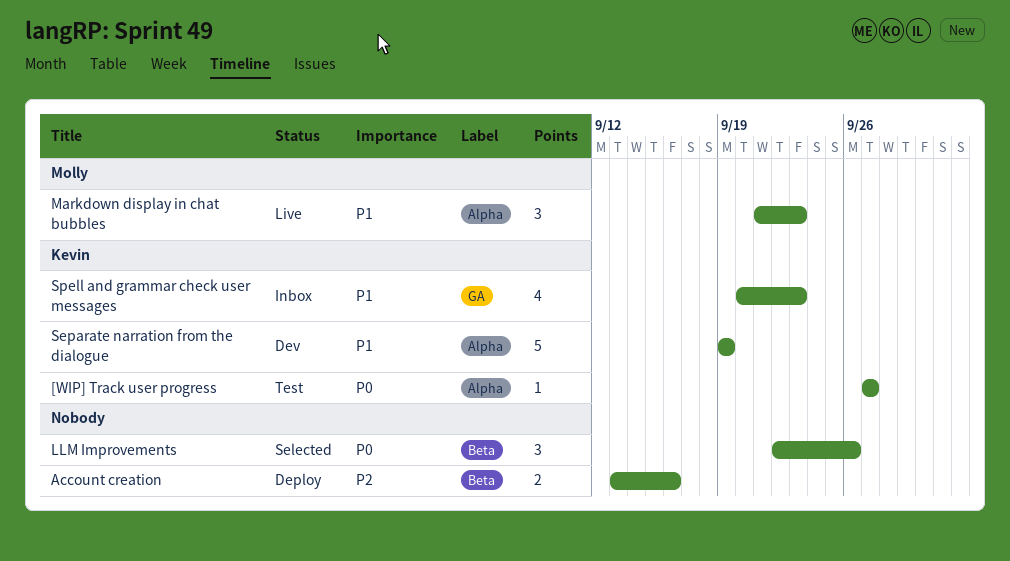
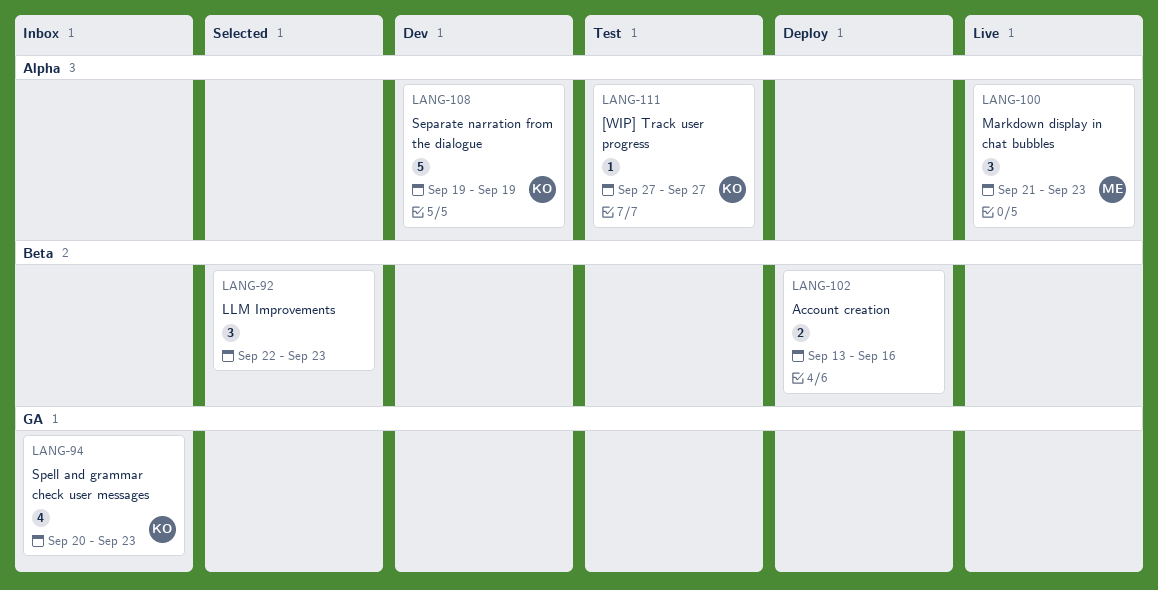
LLM Improvements, due: Sep 26 -> Sep 23

